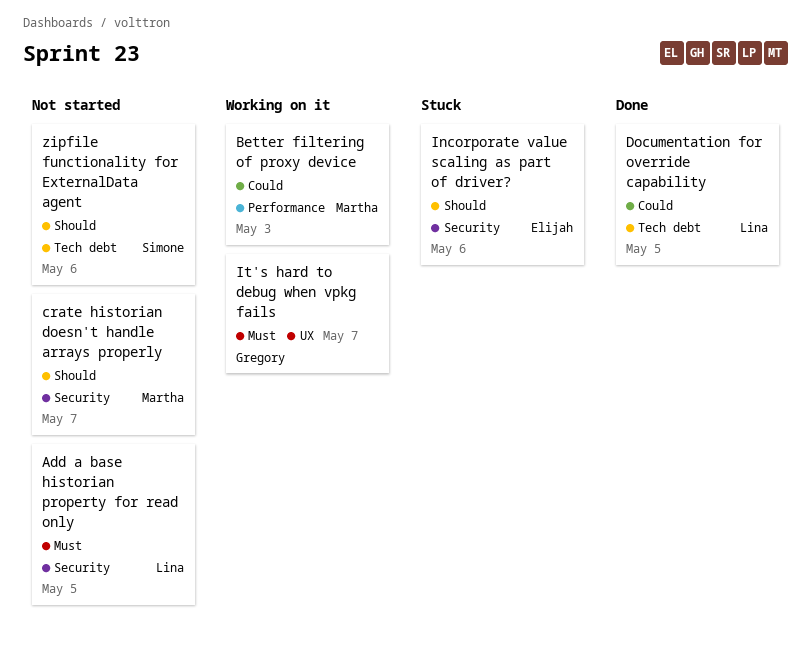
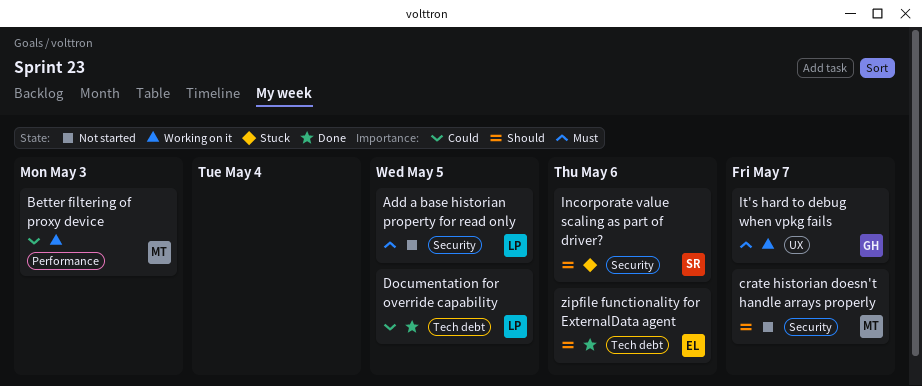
Incorporate value scaling as part of driver?, owner: Elijah -> Simone
zipfile functionality for ExternalData agent, status: Not started -> Done
zipfile functionality for ExternalData agent, owner: Simone -> Elijah

